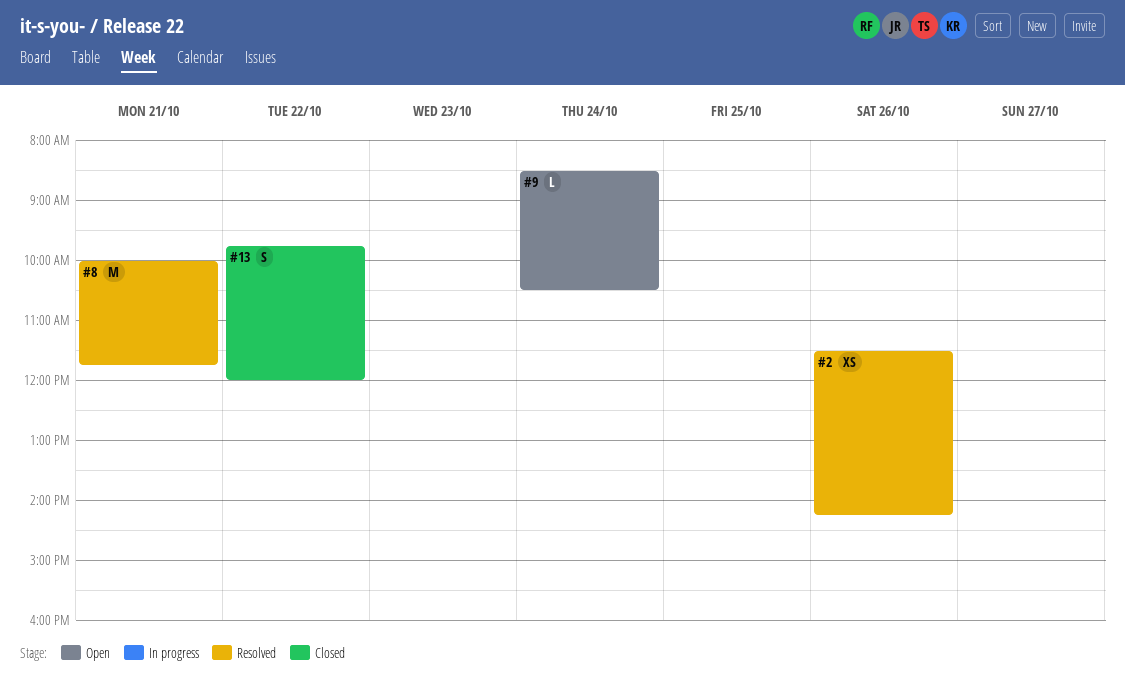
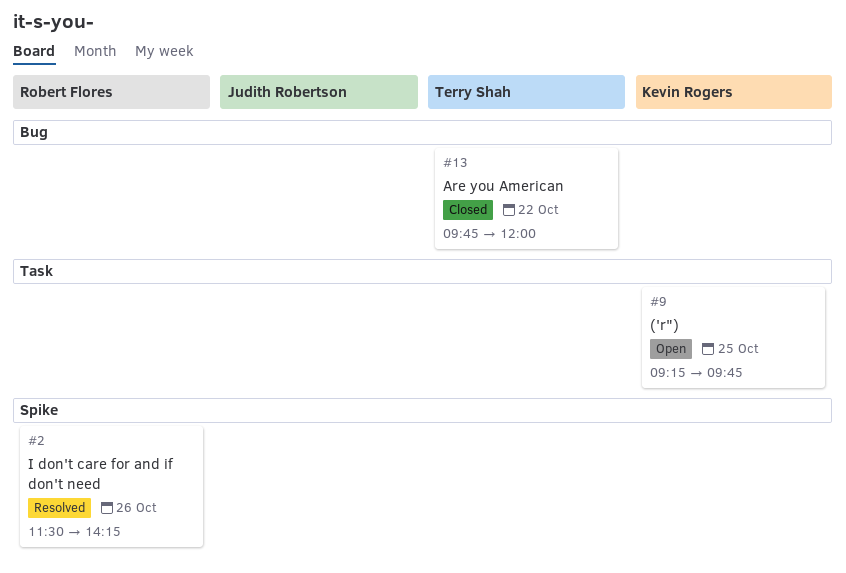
#8: present -> none
#9, day: Oct 24 -> Oct 25
#9, begins: 08:30 -> 09:15
#9, ends: 10:30 -> 09:45

